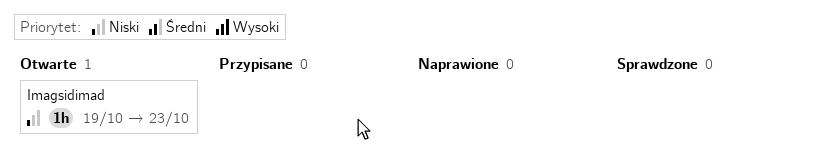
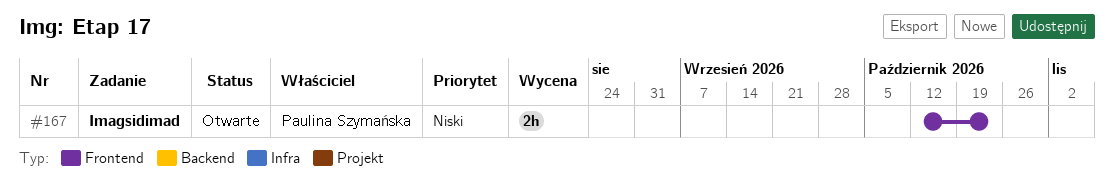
Imagsidimad, estimate: 1h -> 2h
Imagsidimad, start: Oct 19 -> Oct 12

